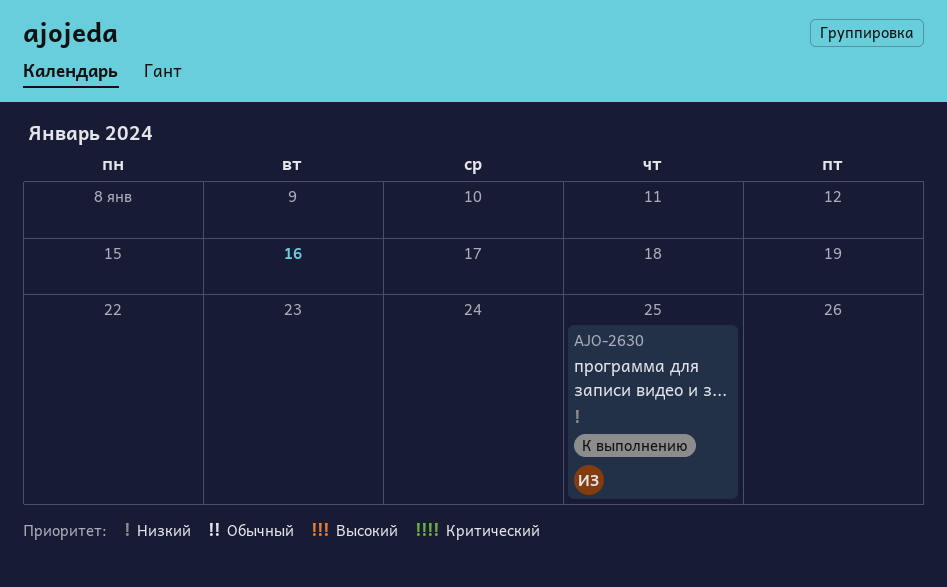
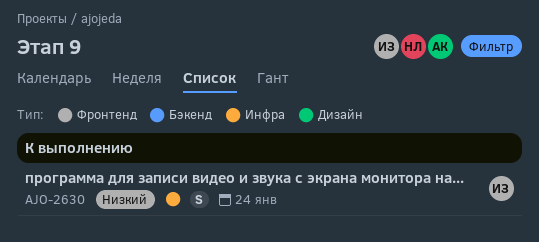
AJO-2630, due: Jan 25 -> Jan 24

